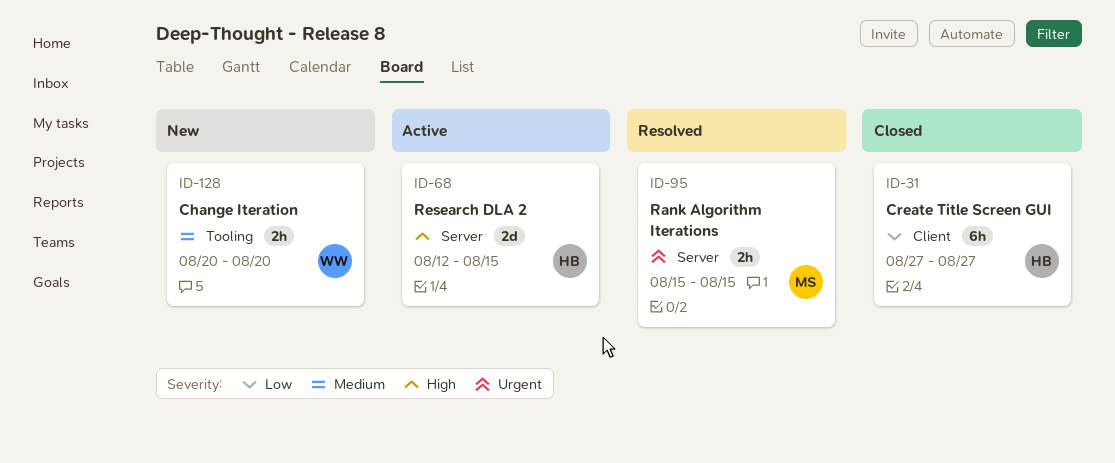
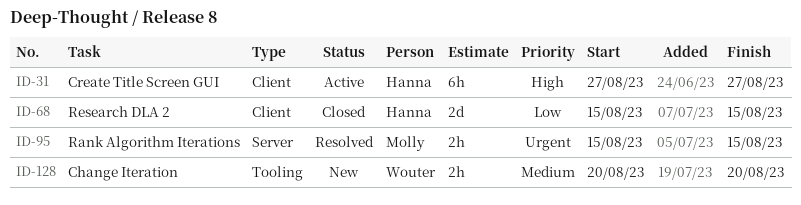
ID-31, status: Closed -> Active
ID-31, priority: Low -> High
ID-68, status: Active -> Closed
ID-68, priority: High -> Low
ID-68, label: Server -> Client
ID-68, start: Aug 12 -> Aug 15

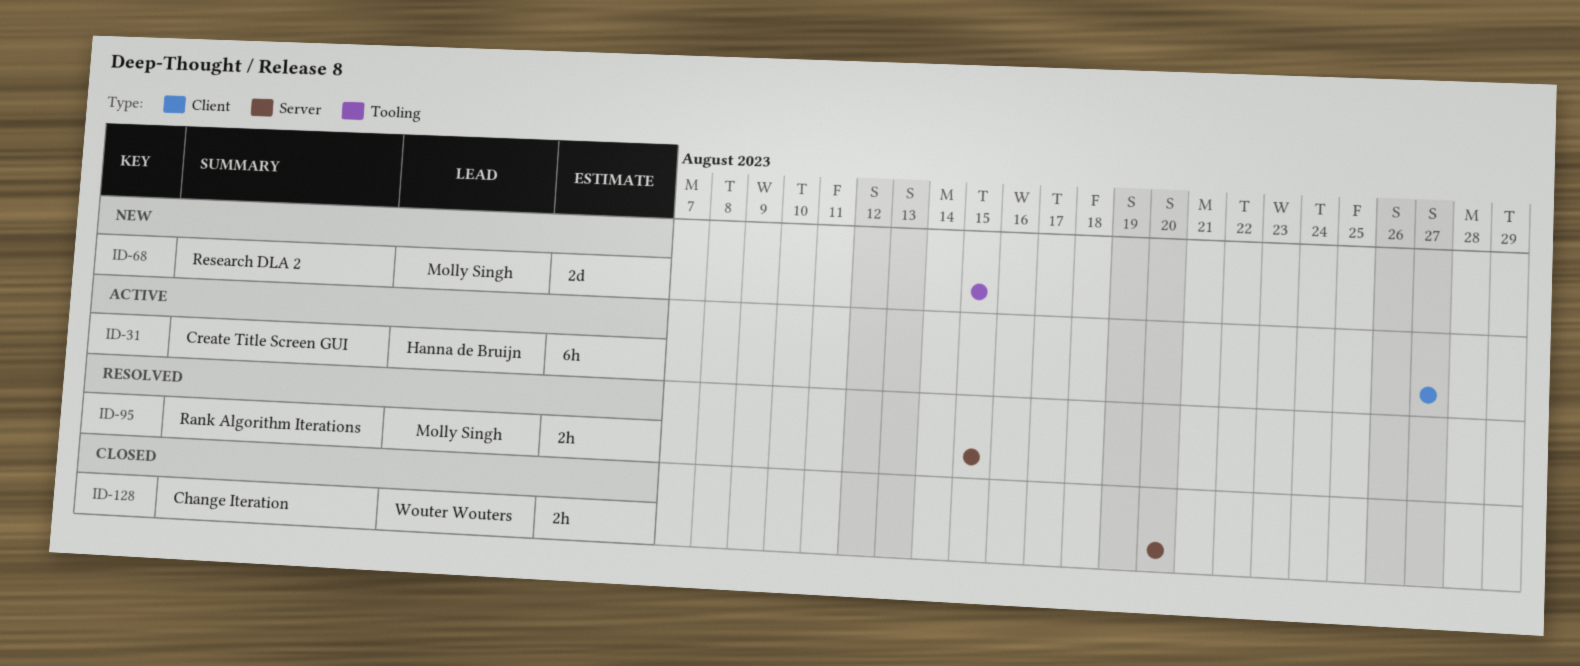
ID-68, status: Closed -> New
ID-68, owner: Hanna de Bruijn -> Molly Singh
ID-68, label: Client -> Tooling
ID-128, status: New -> Closed
ID-128, label: Tooling -> Server

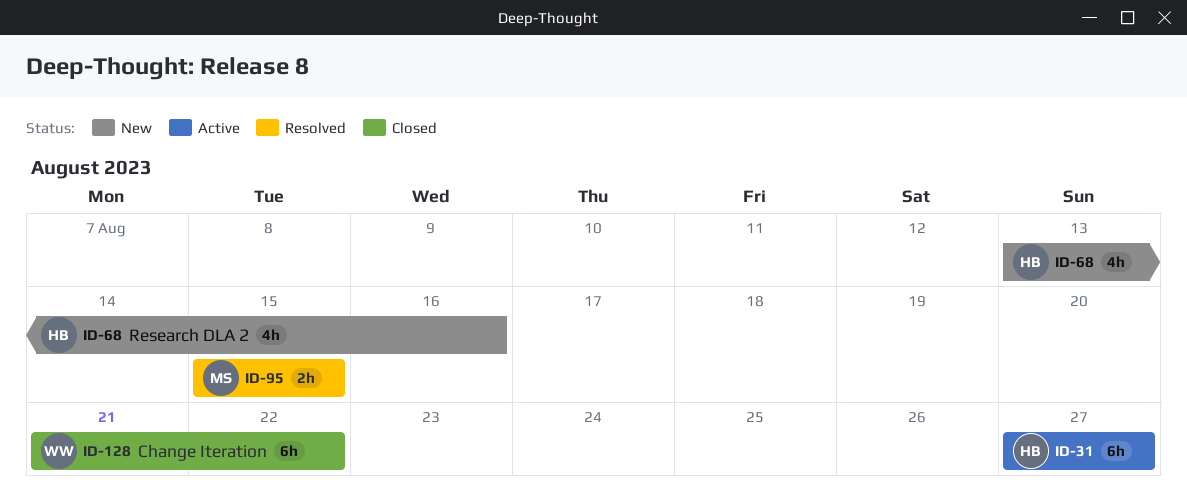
ID-68, owner: Molly Singh -> Hanna de Bruijn
ID-68, estimate: 2d -> 4h
ID-68, start: Aug 15 -> Aug 13
ID-68, due: Aug 15 -> Aug 16
ID-128, estimate: 2h -> 6h
ID-128, start: Aug 20 -> Aug 21
ID-128, due: Aug 20 -> Aug 22

